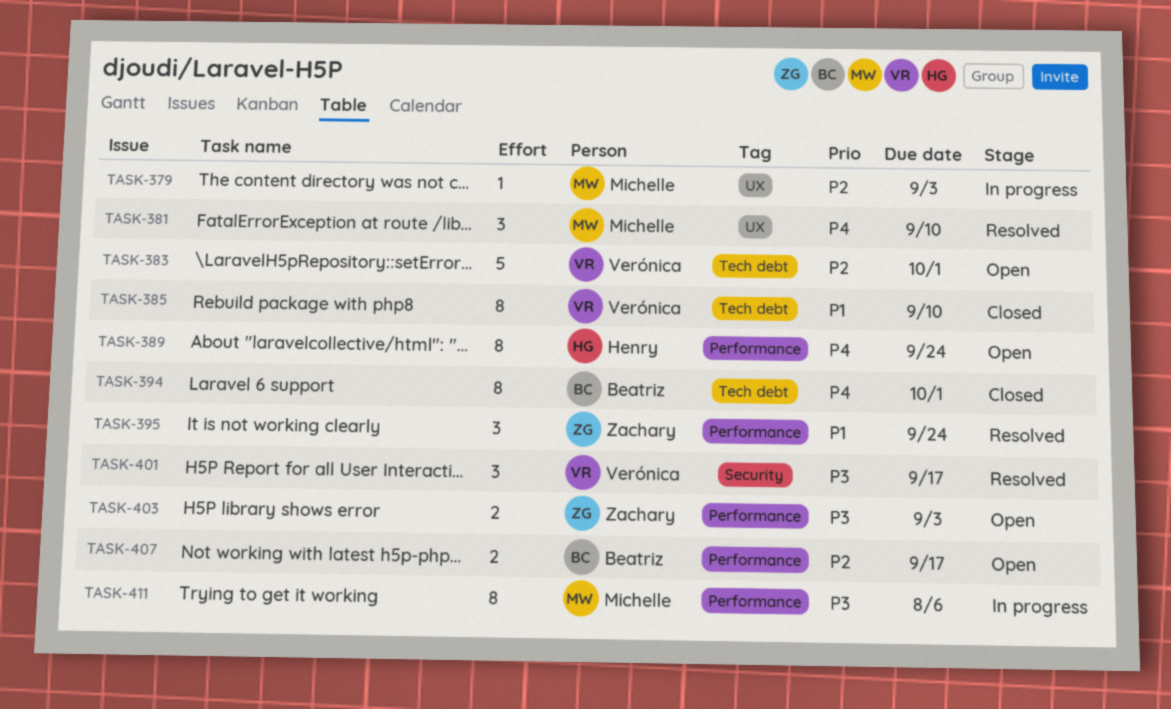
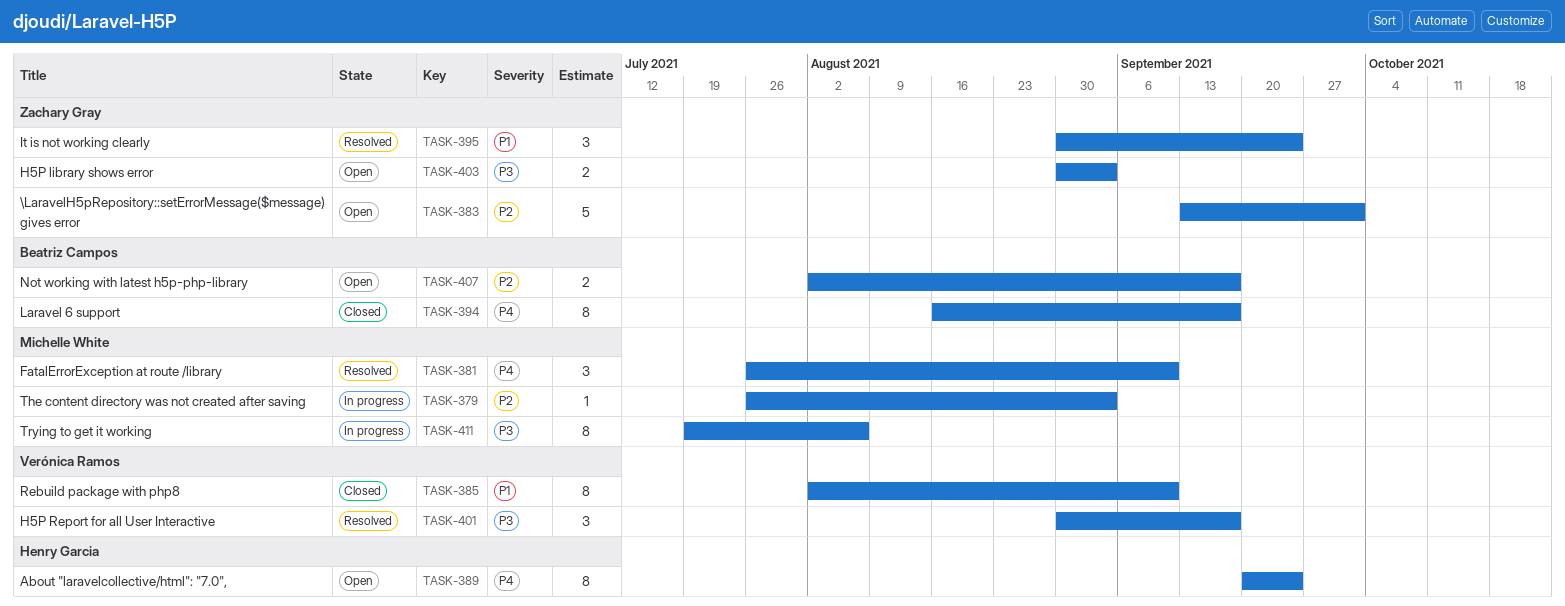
TASK-383, owner: Verónica Ramos -> Zachary Gray
TASK-394, due: Oct 1 -> Sep 17

